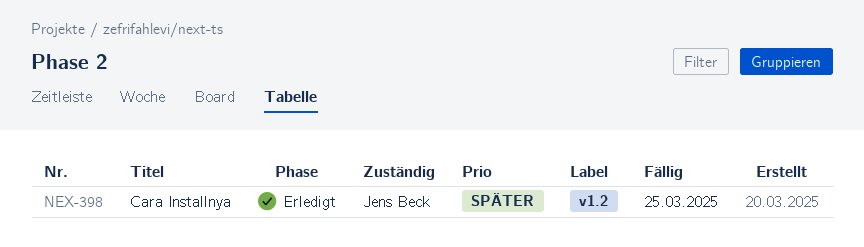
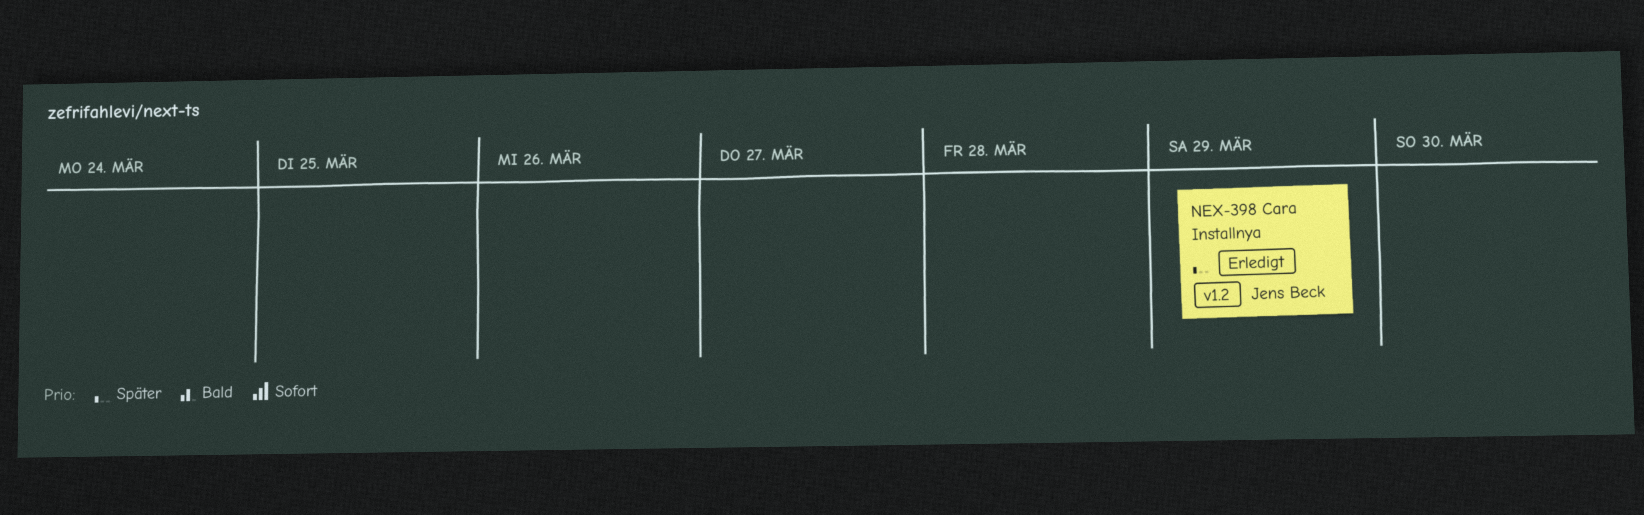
NEX-398, due: Mar 25 -> Mar 29

